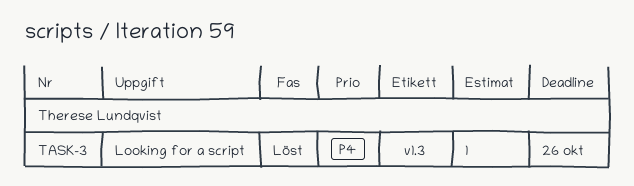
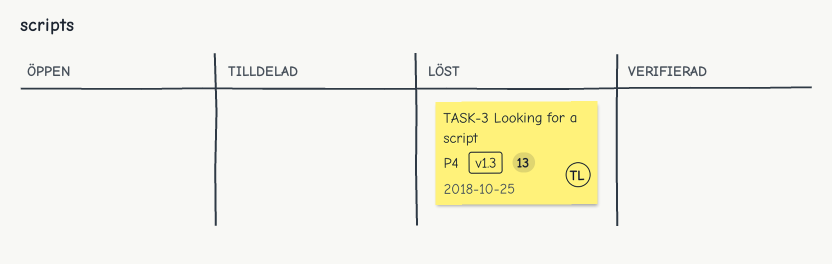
TASK-3, estimate: 1 -> 13
TASK-3, due: Oct 26 -> Oct 25

